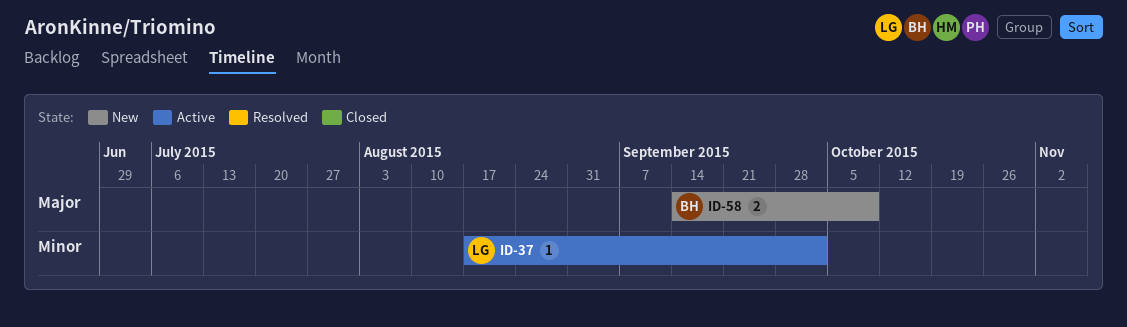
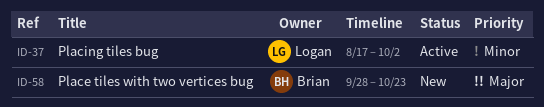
ID-58, start: Sep 14 -> Sep 28
ID-58, due: Oct 9 -> Oct 23

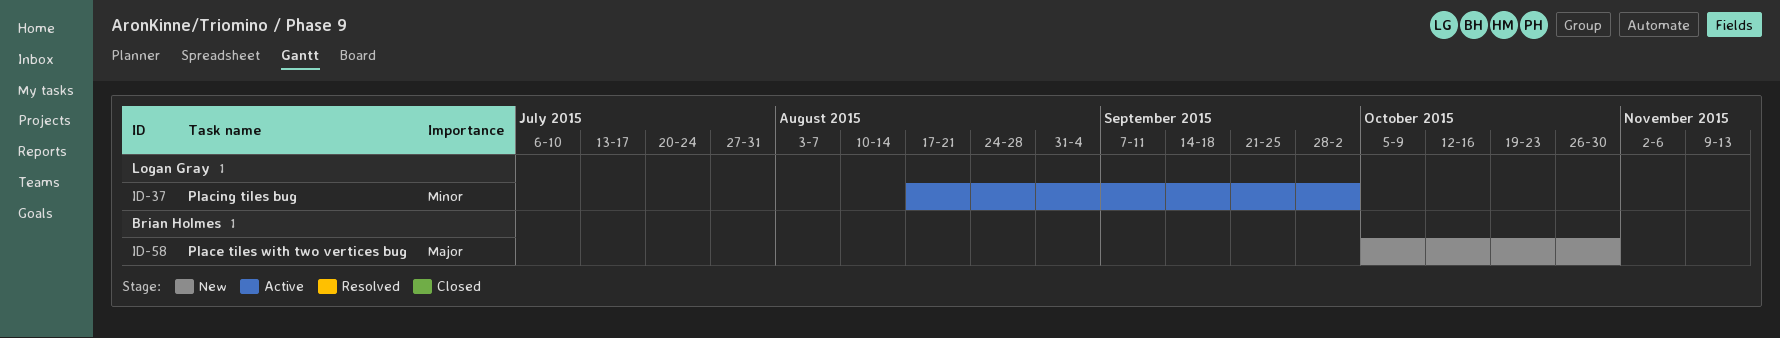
ID-58, start: Sep 28 -> Oct 5
ID-58, due: Oct 23 -> Oct 30

